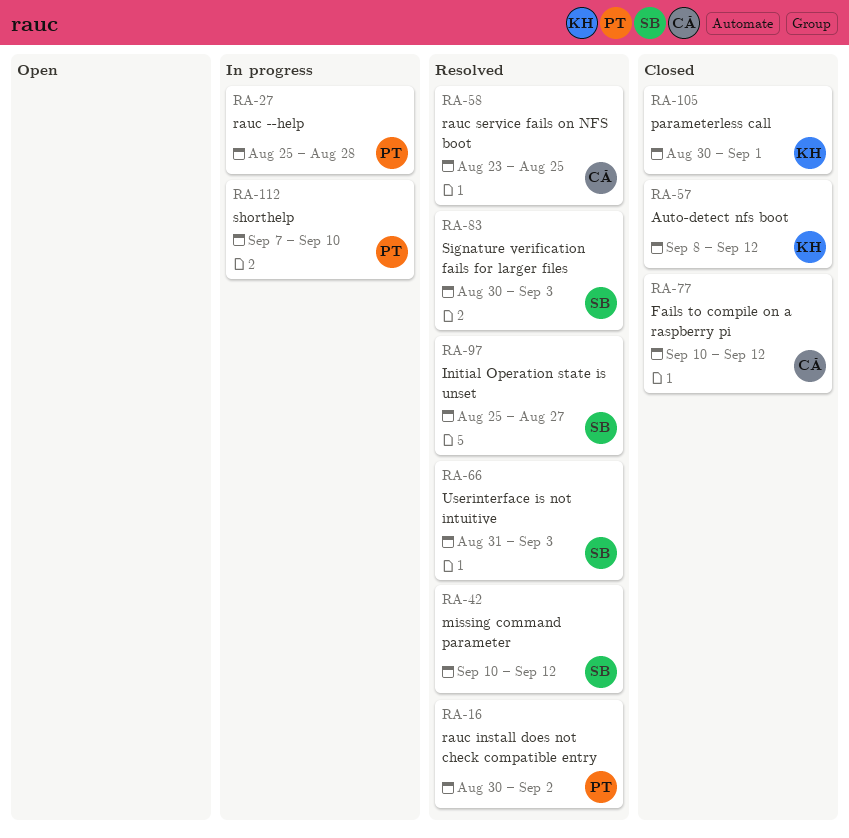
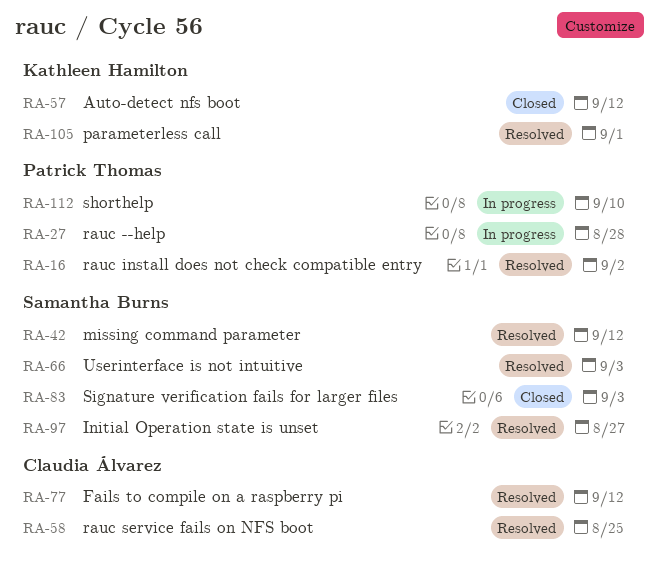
RA-77, status: Closed -> Resolved
RA-83, status: Resolved -> Closed
RA-105, status: Closed -> Resolved

